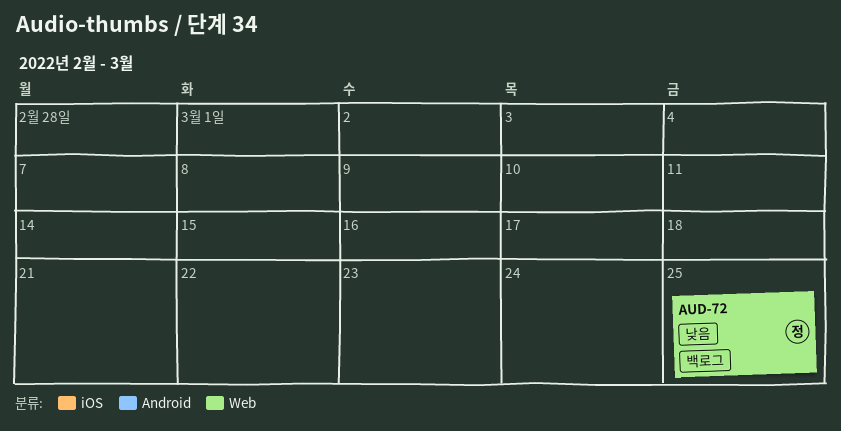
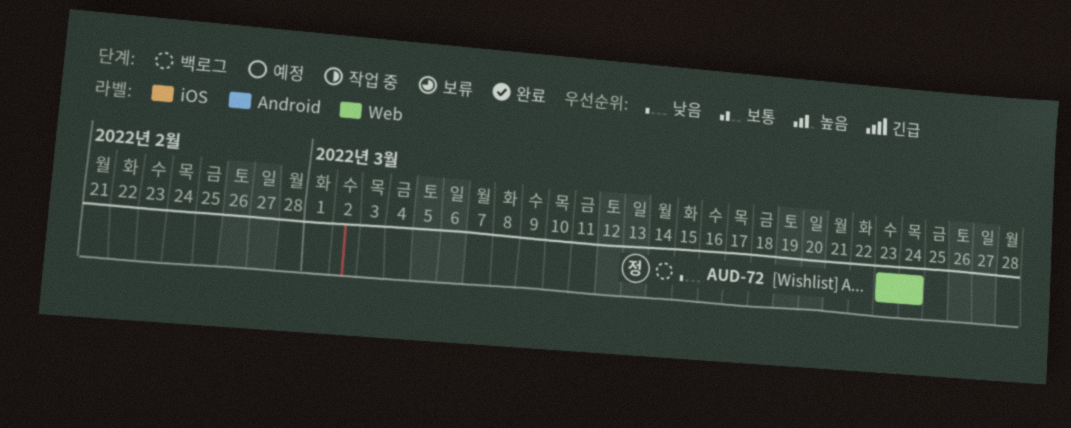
AUD-72, due: Mar 25 -> Mar 24

